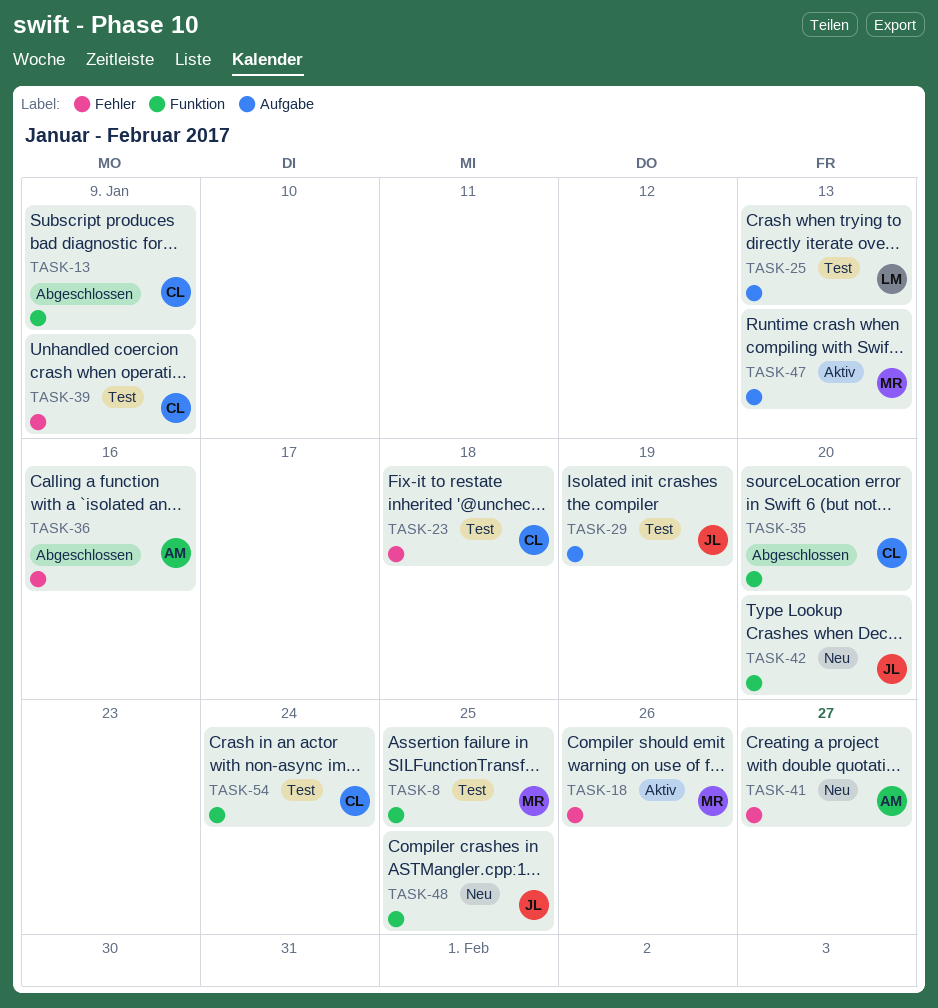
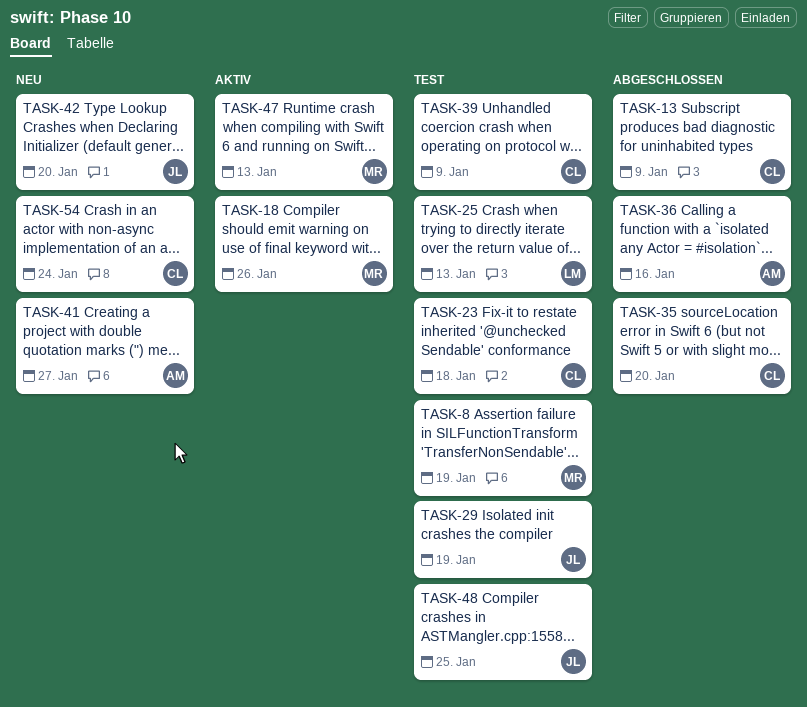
TASK-8, due: Jan 25 -> Jan 19
TASK-48, status: Neu -> Test
TASK-54, status: Test -> Neu

